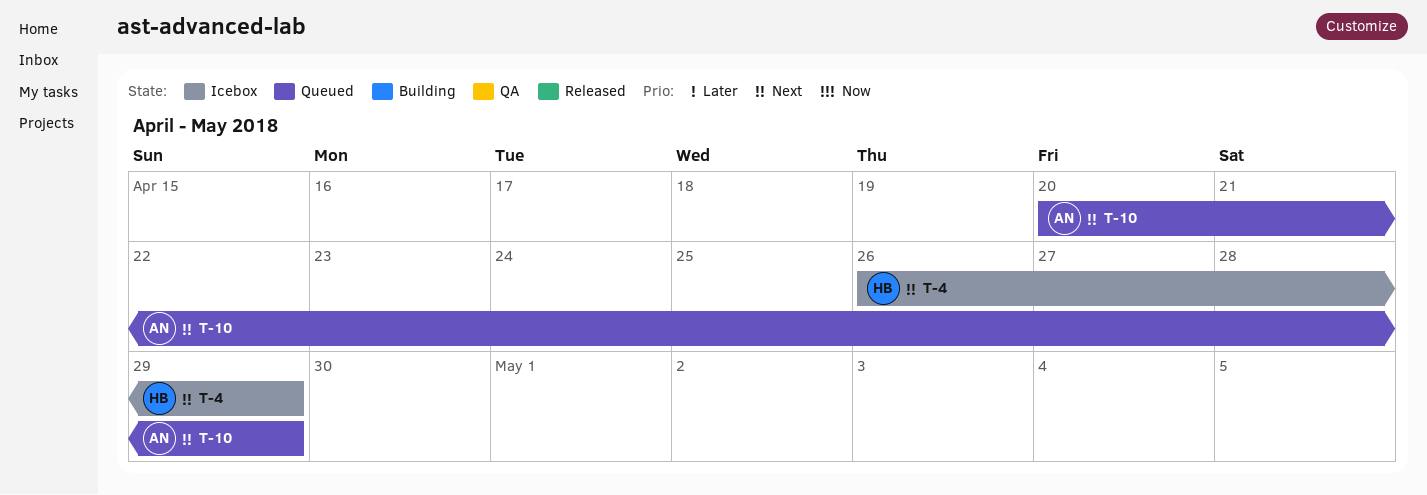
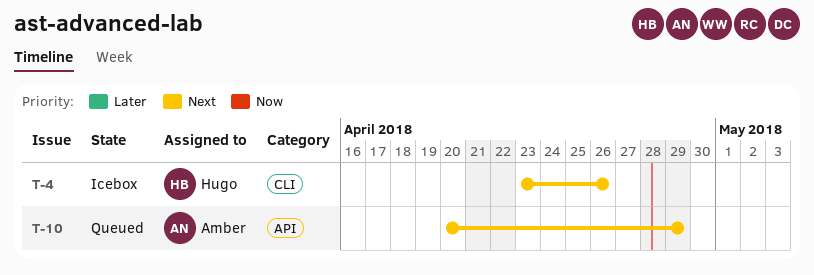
T-4, start: Apr 26 -> Apr 23
T-4, due: Apr 29 -> Apr 26

